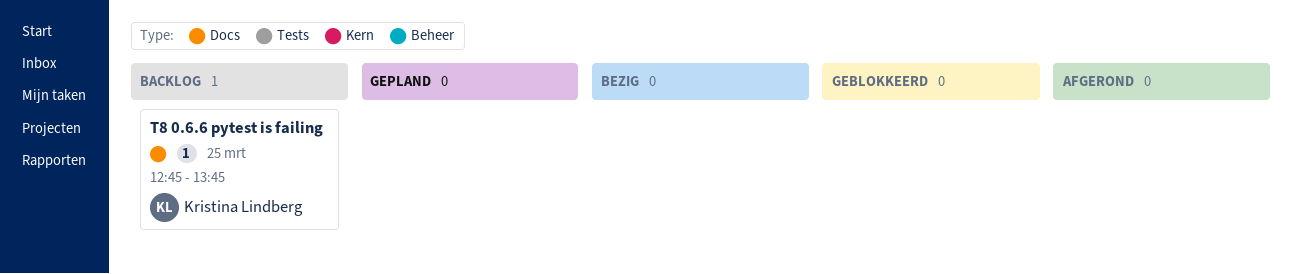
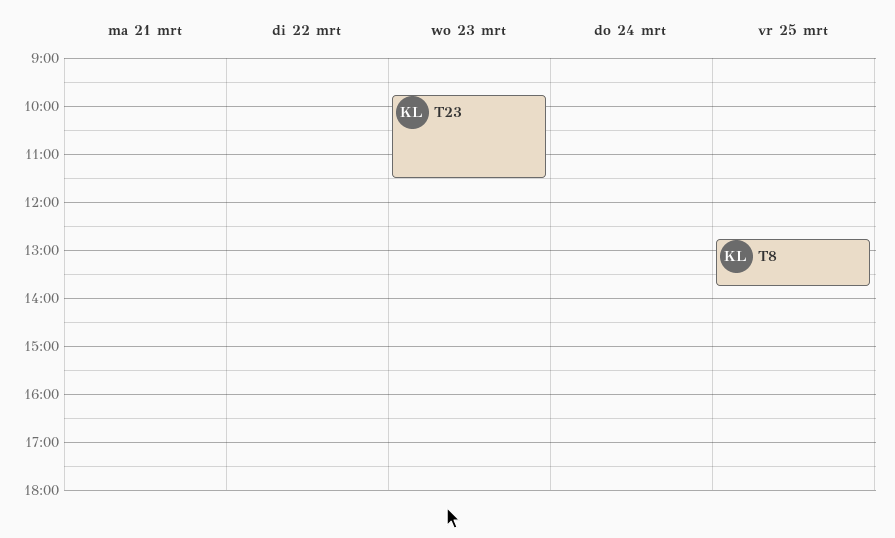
T23: none -> present

